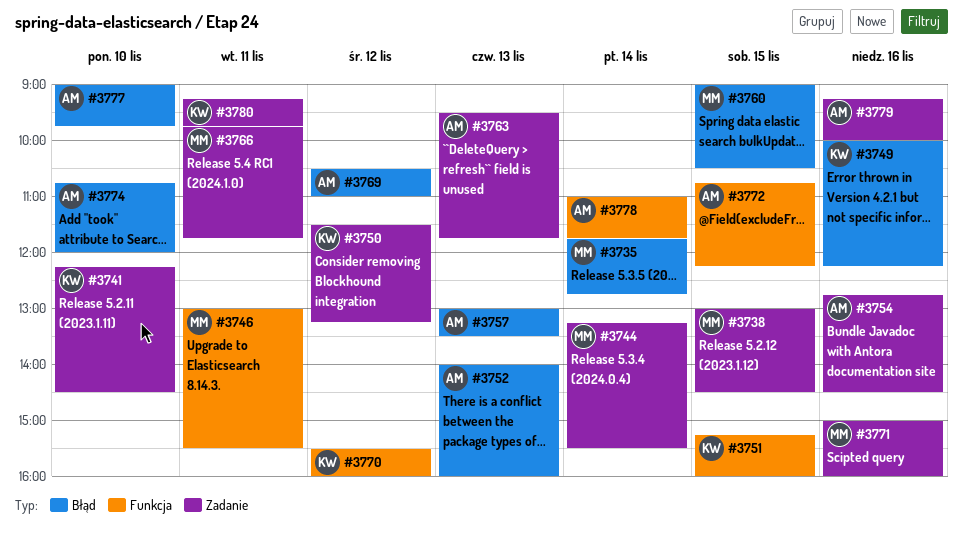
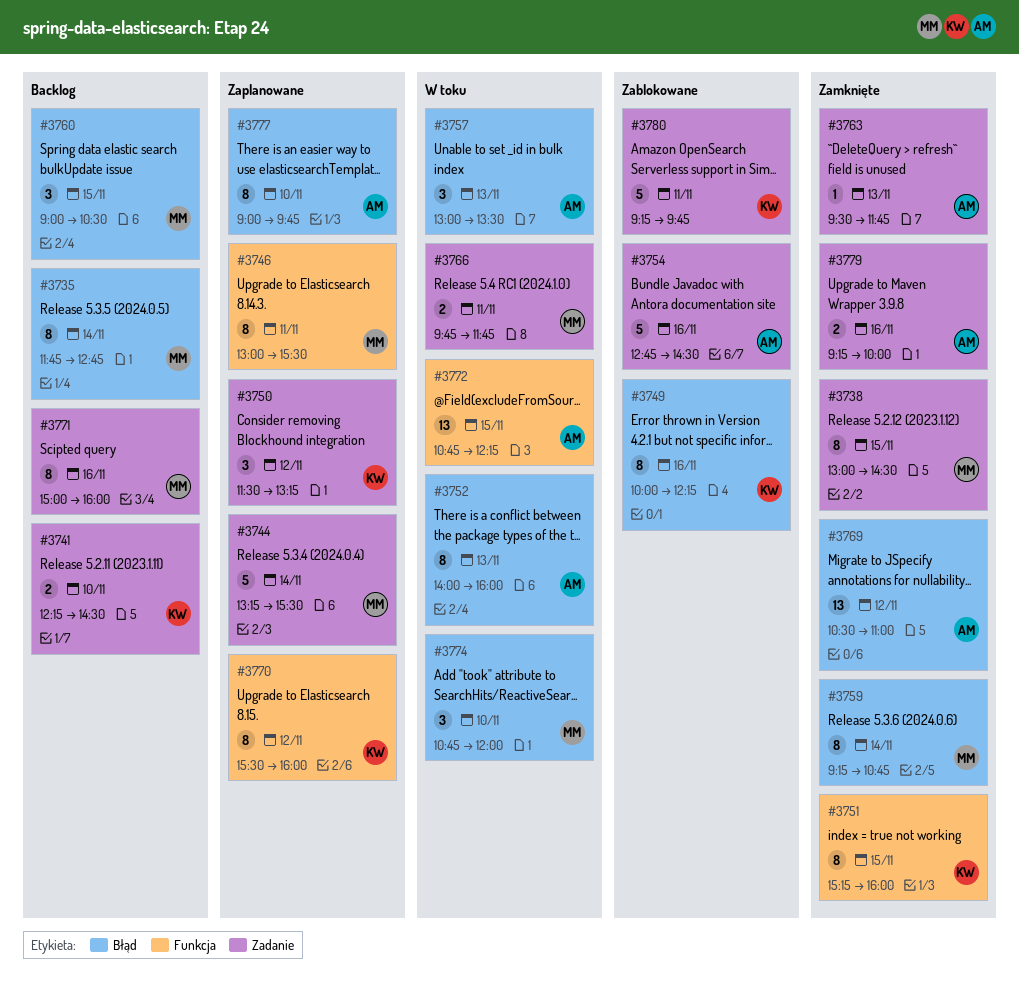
#3759: none -> present
#3774, owner: AM -> MM
#3778: present -> none

